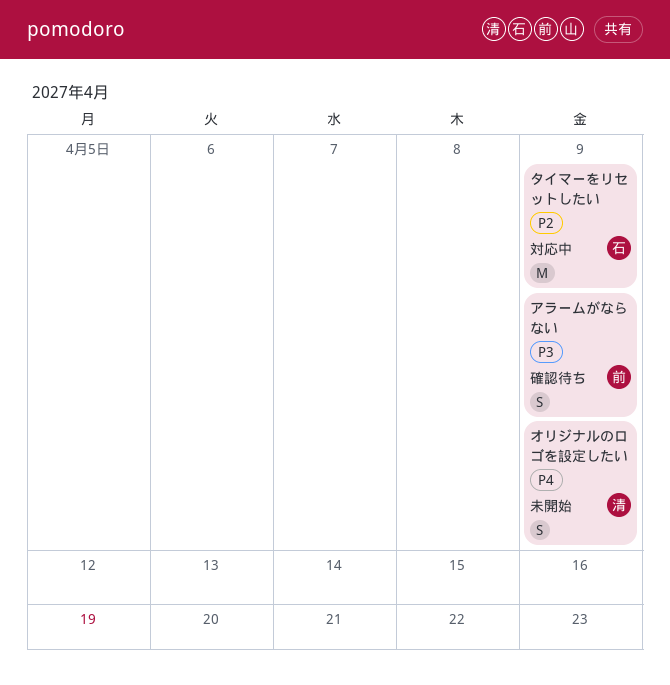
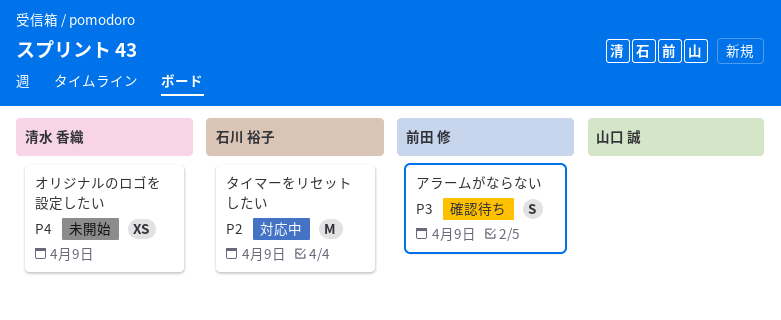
オリジナルのロゴを設定したい, estimate: S -> XS

